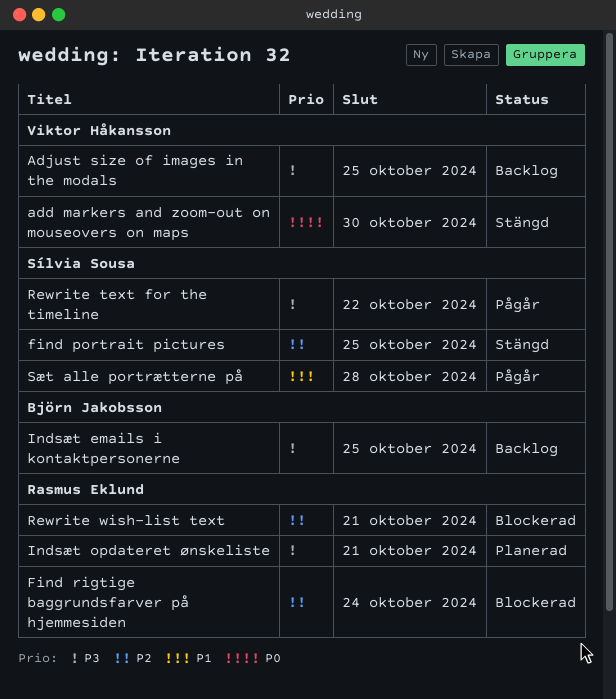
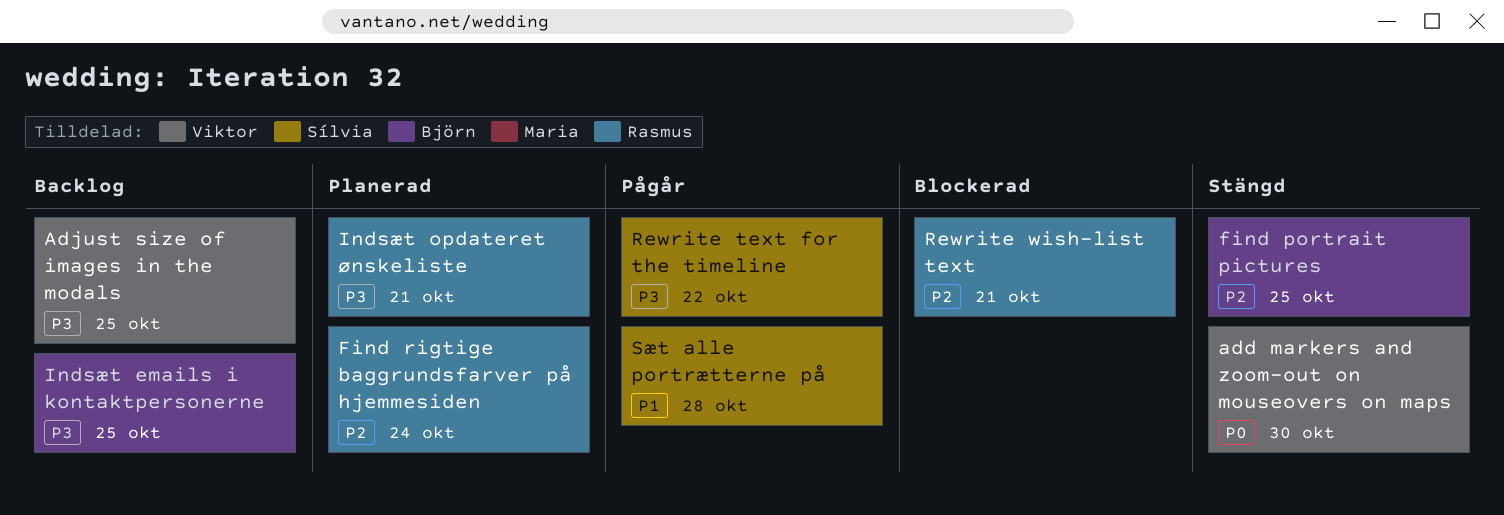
find portrait pictures, owner: Sílvia Sousa -> Björn Jakobsson
Find rigtige baggrundsfarver på hjemmesiden, status: Blockerad -> Planerad

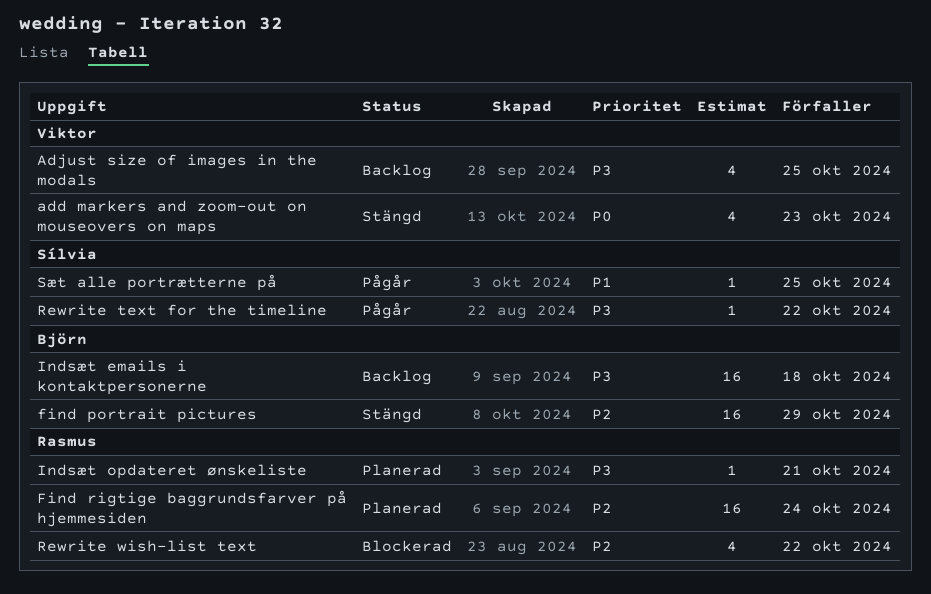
add markers and zoom-out on mouseovers on maps, due: Oct 30 -> Oct 23
find portrait pictures, due: Oct 25 -> Oct 29
Indsæt emails i kontaktpersonerne, due: Oct 25 -> Oct 18
Rewrite wish-list text, due: Oct 21 -> Oct 22
Sæt alle portrætterne på, due: Oct 28 -> Oct 25

